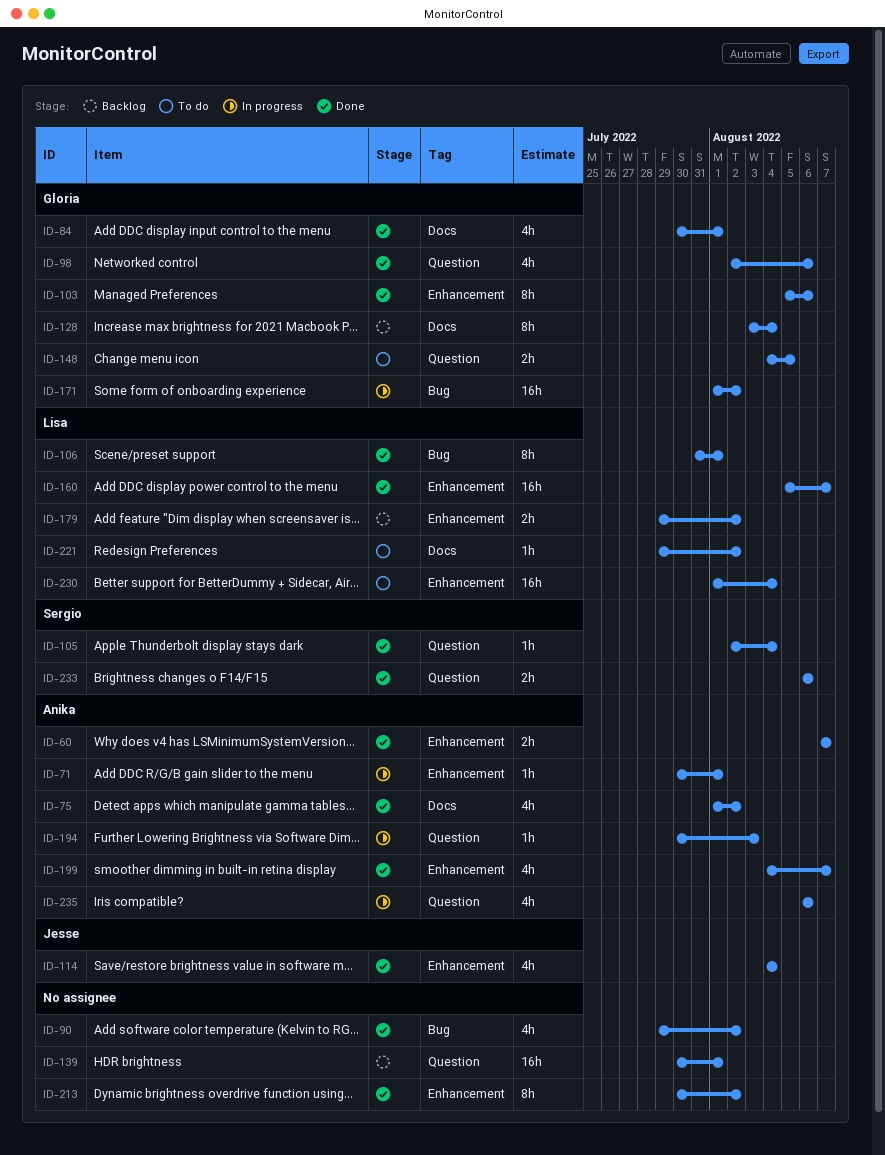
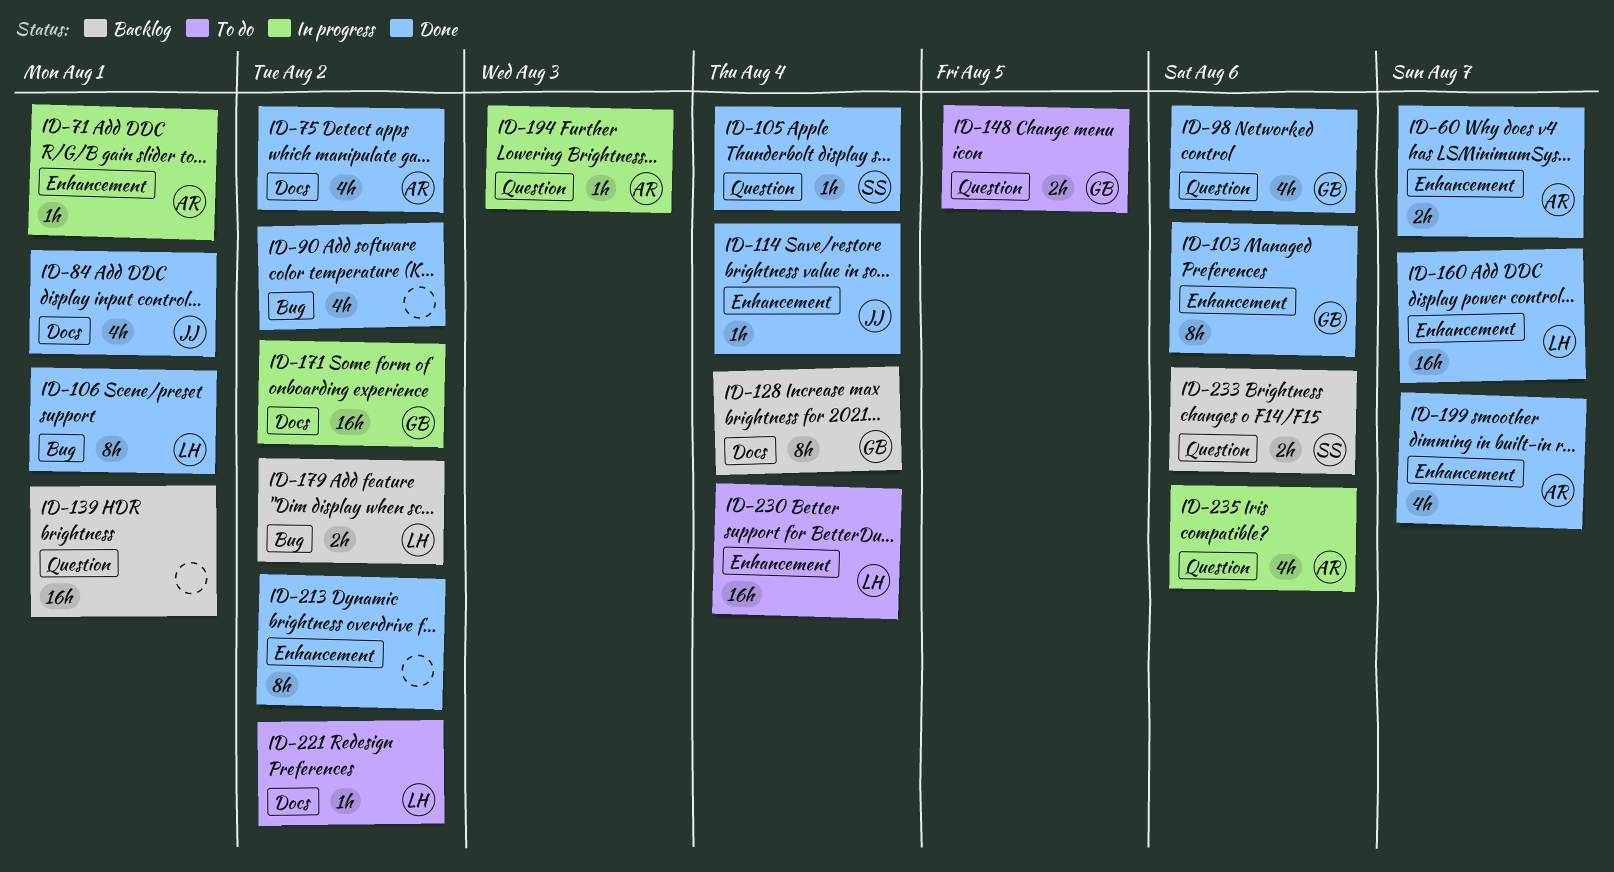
ID-84, owner: Gloria -> Jesse
ID-114, estimate: 4h -> 1h
ID-171, label: Bug -> Docs
ID-179, label: Enhancement -> Bug
ID-233, status: Done -> Backlog

